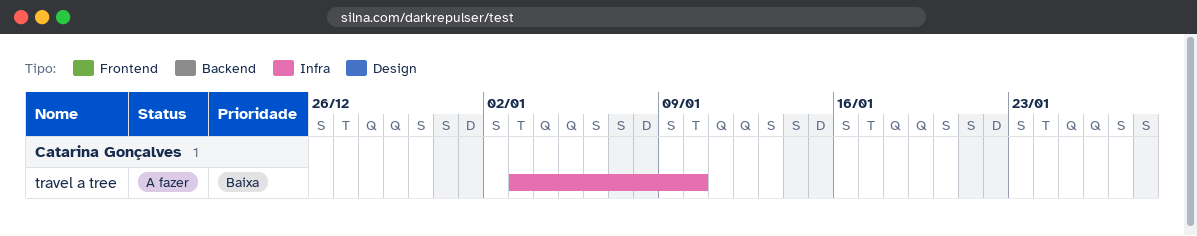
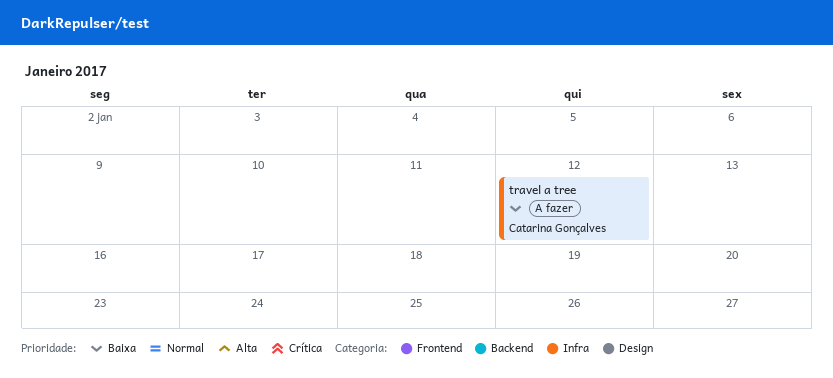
travel a tree, due: Jan 10 -> Jan 12

